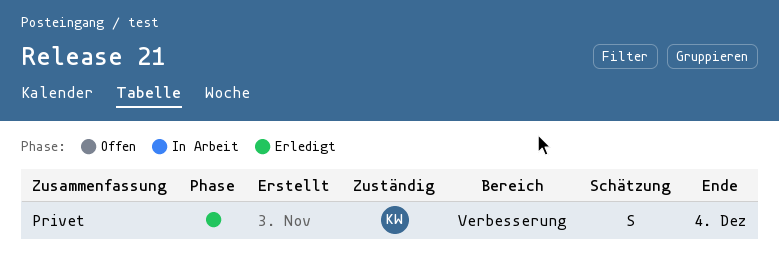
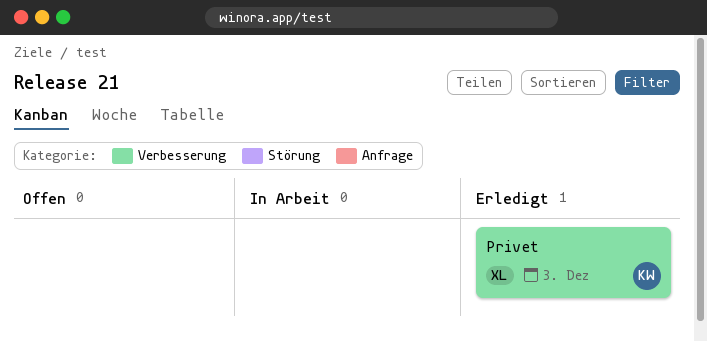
Privet, estimate: S -> XL
Privet, due: Dec 4 -> Dec 3

